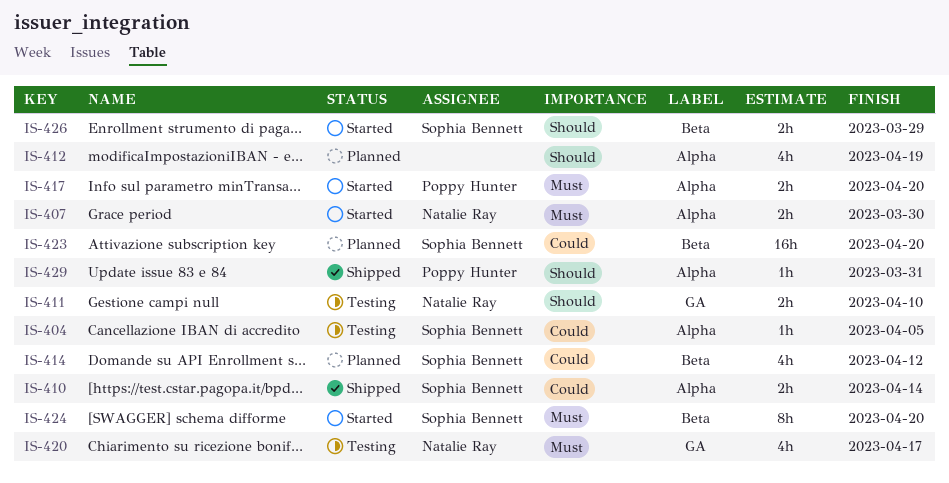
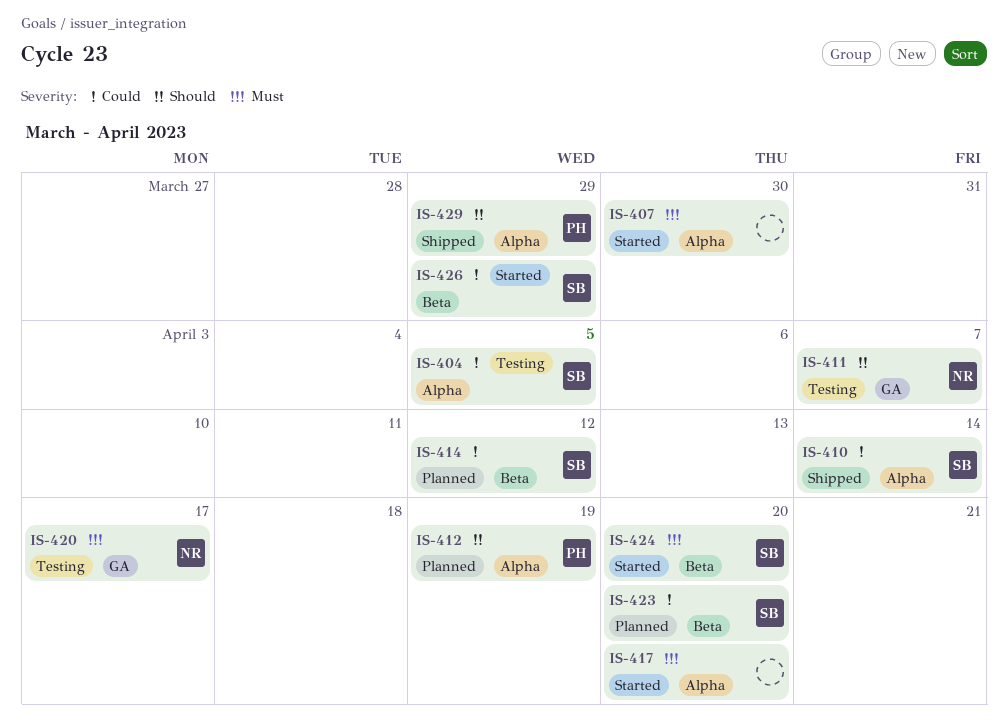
IS-407, owner: Natalie Ray -> none
IS-411, due: Apr 10 -> Apr 7
IS-412, owner: none -> Poppy Hunter
IS-417, owner: Poppy Hunter -> none
IS-426, priority: Should -> Could
IS-429, due: Mar 31 -> Mar 29

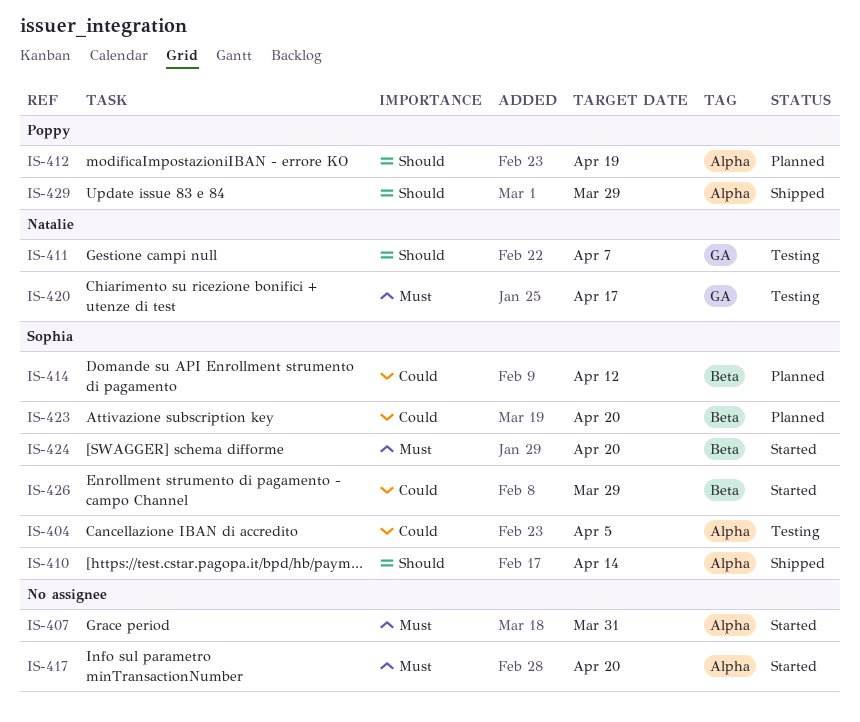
IS-407, due: Mar 30 -> Mar 31
IS-410, priority: Could -> Should

